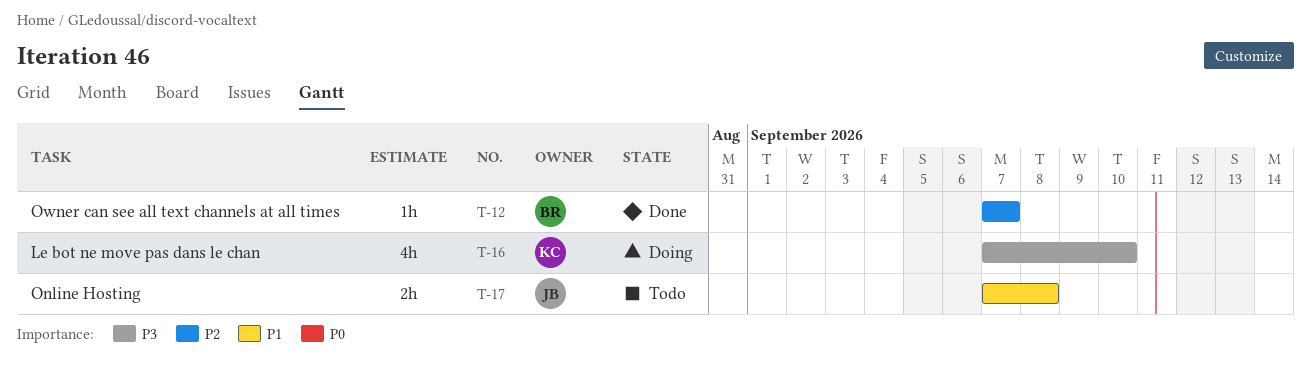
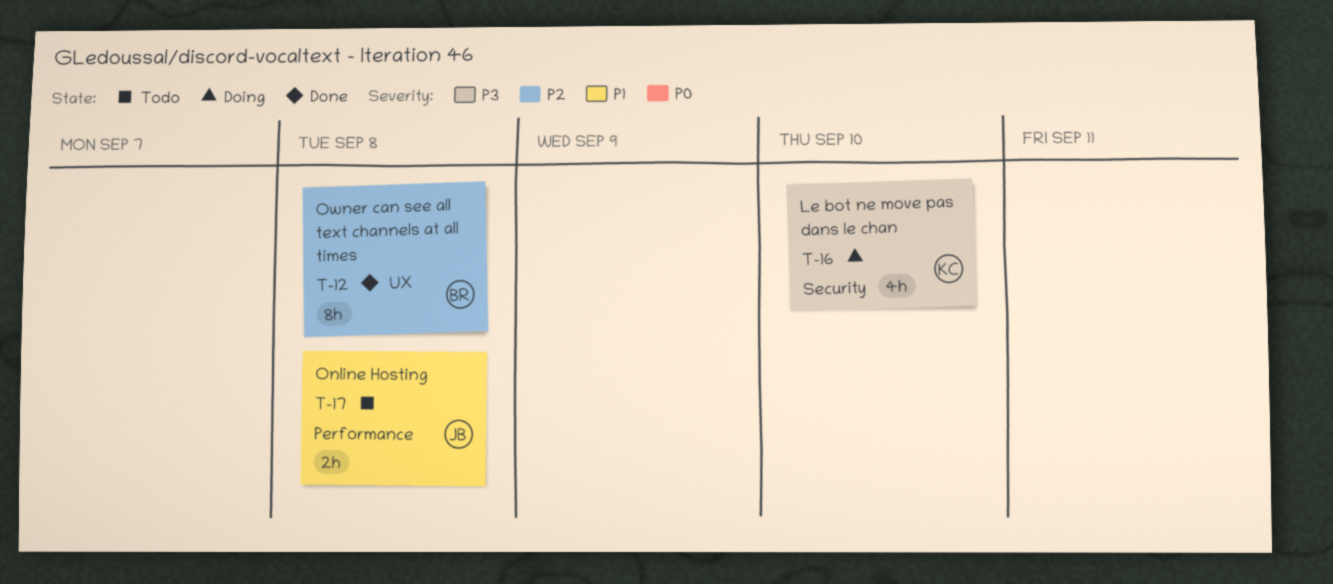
T-12, estimate: 1h -> 8h
T-12, due: Sep 7 -> Sep 8

